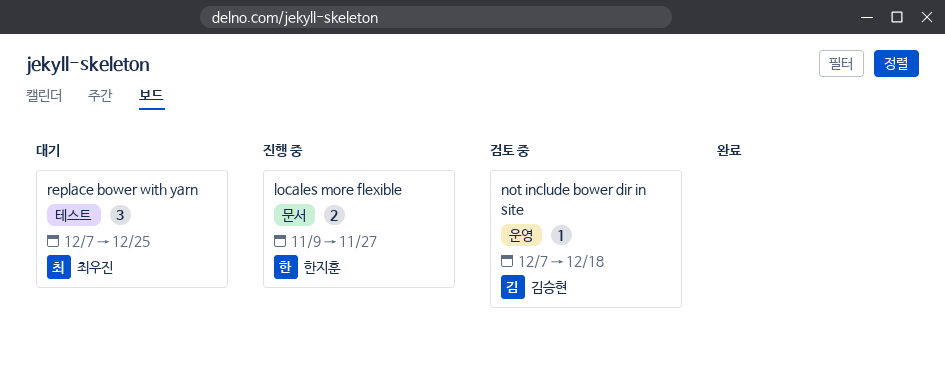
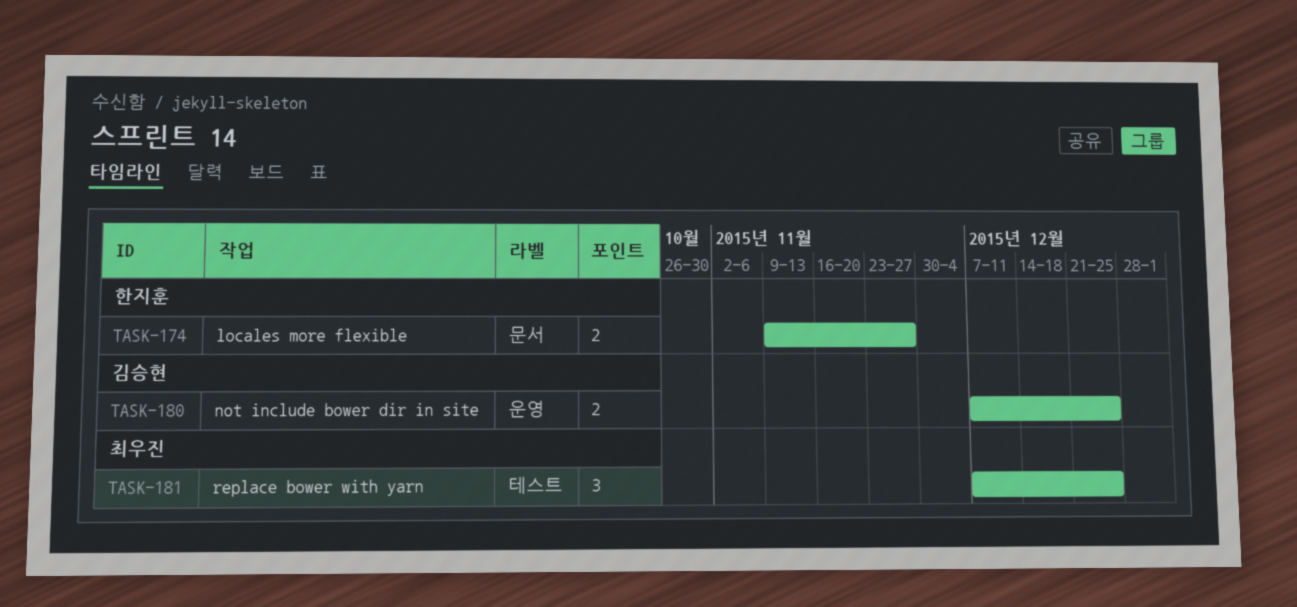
not include bower dir in site, estimate: 1 -> 2
not include bower dir in site, due: Dec 18 -> Dec 25

